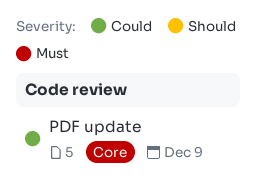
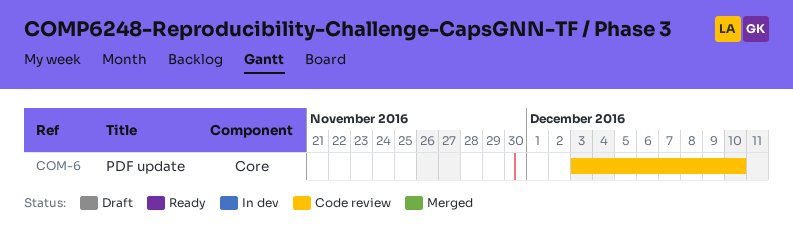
PDF update, due: Dec 9 -> Dec 10

